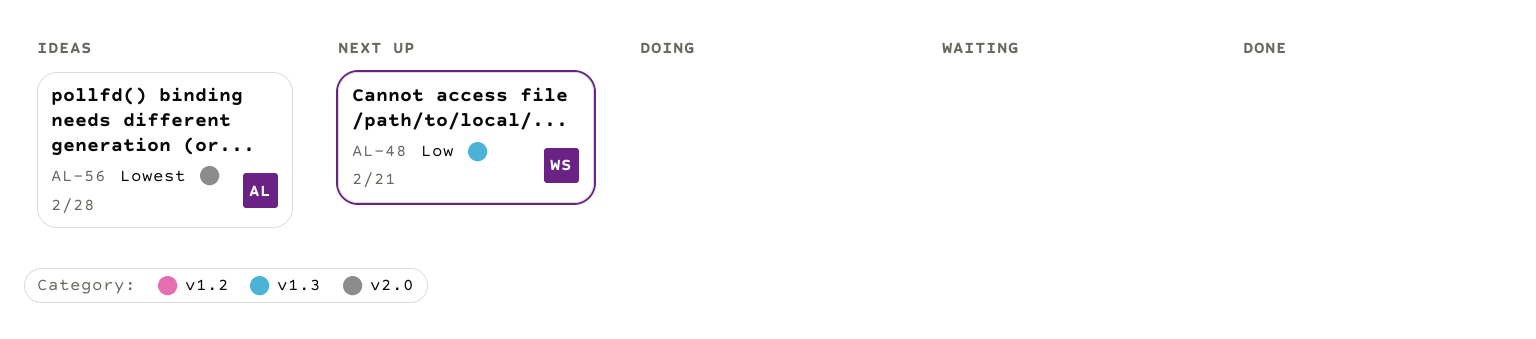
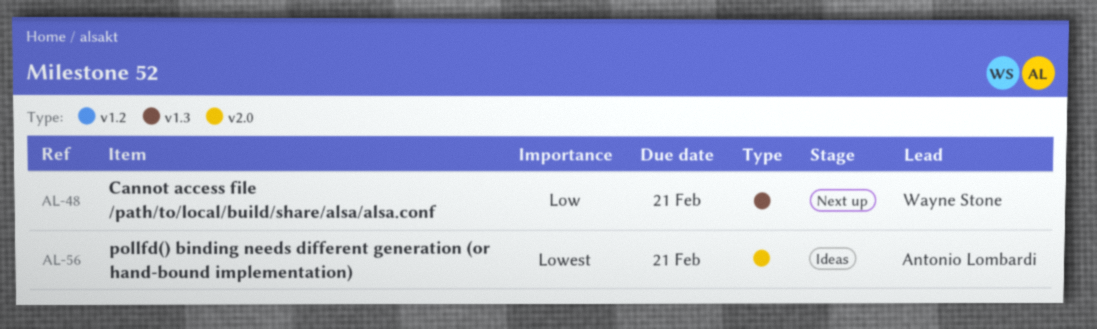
AL-56, due: Feb 28 -> Feb 21

